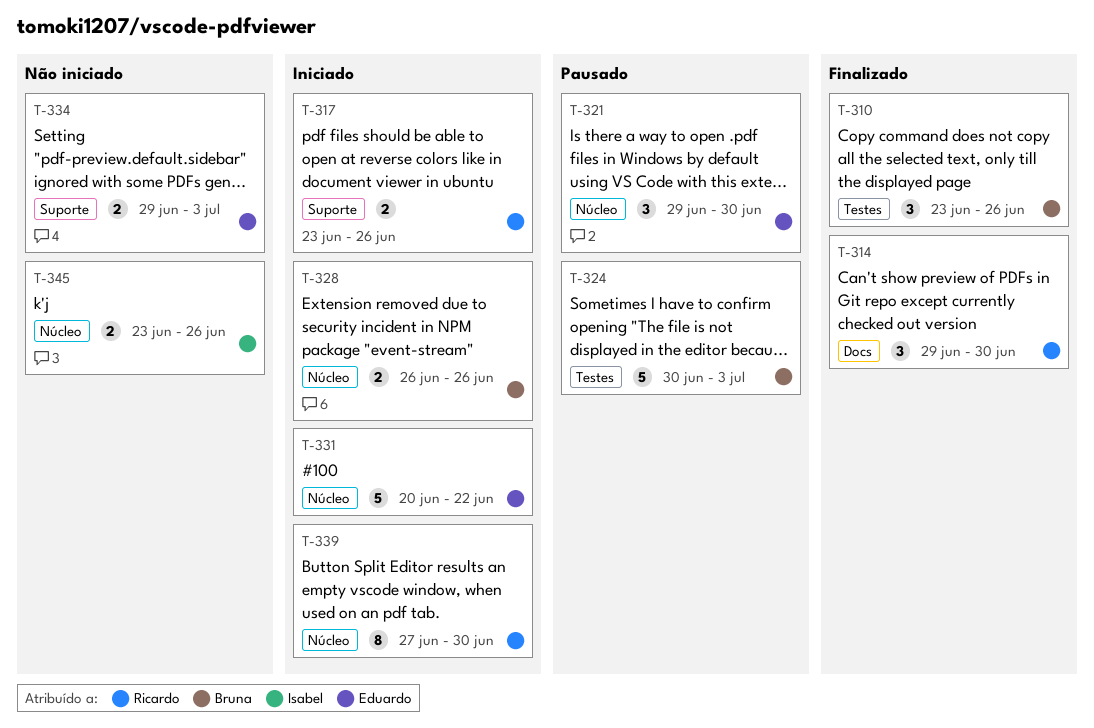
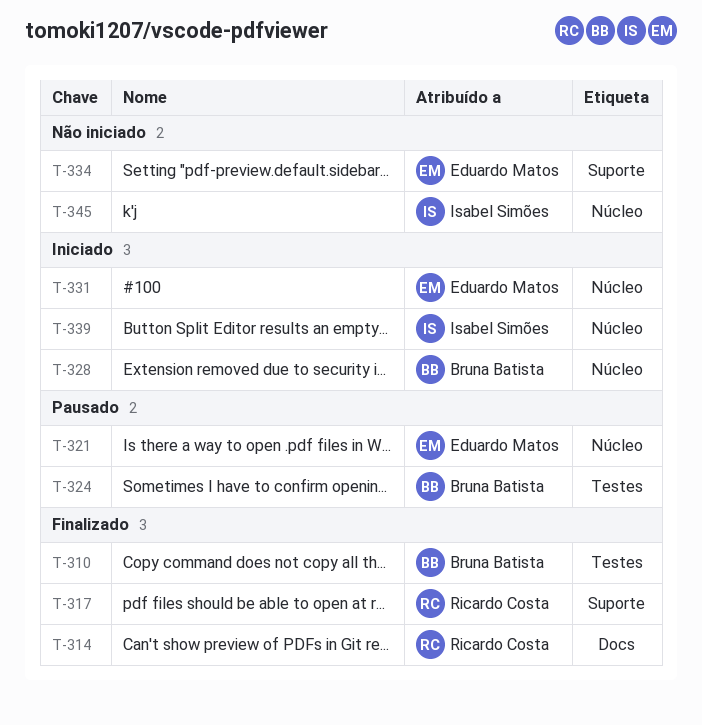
T-317, status: Iniciado -> Finalizado
T-339, owner: Ricardo Costa -> Isabel Simões

